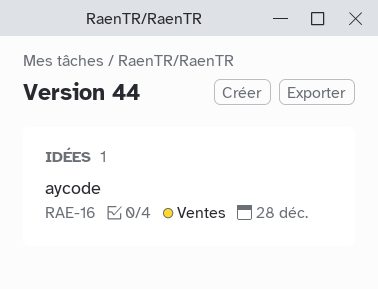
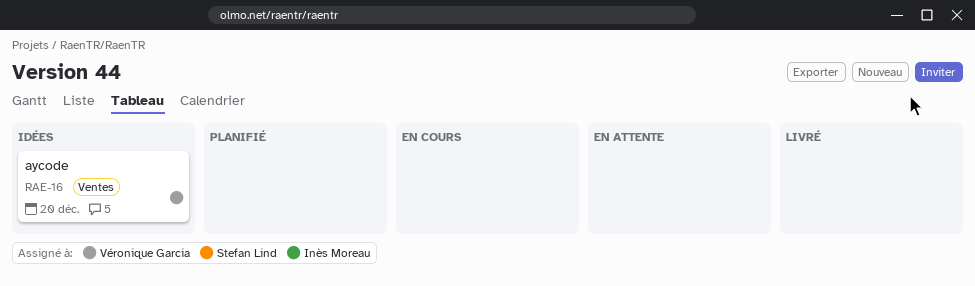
RAE-16, due: Dec 28 -> Dec 20

